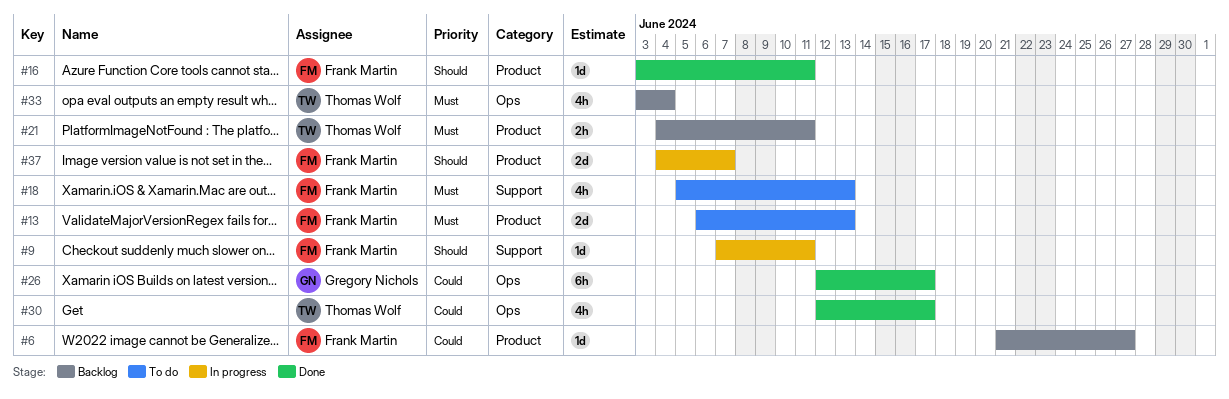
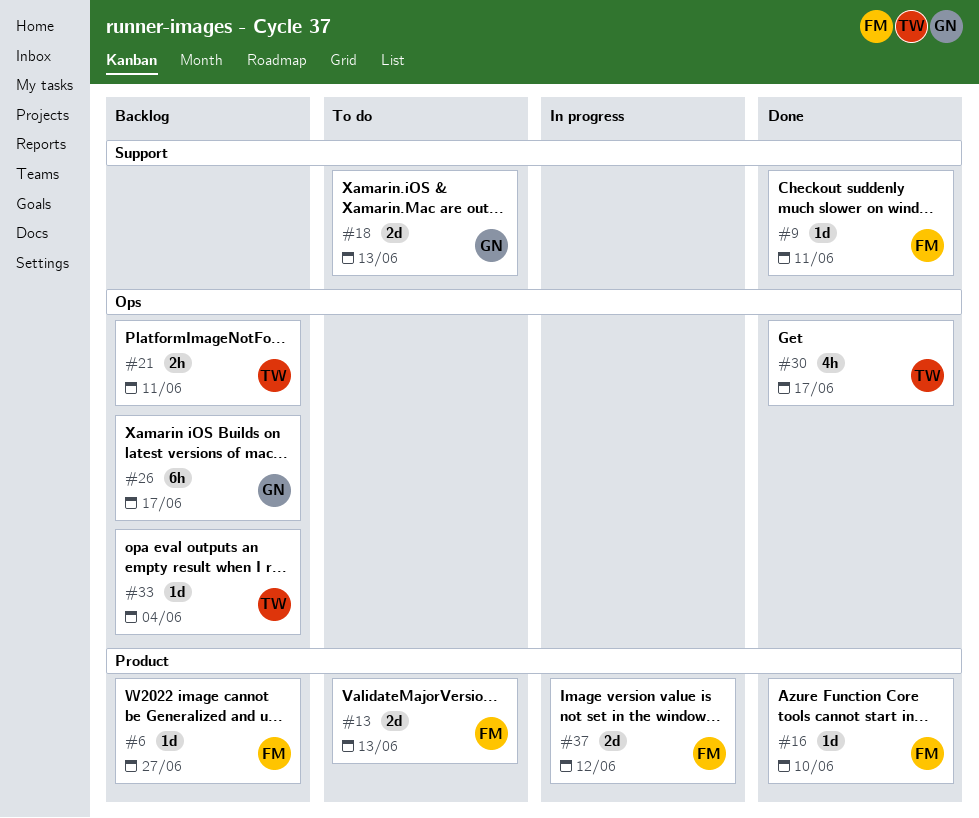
#9, status: In progress -> Done
#16, due: Jun 11 -> Jun 10
#18, owner: Frank Martin -> Gregory Nichols
#18, estimate: 4h -> 2d
#21, label: Product -> Ops
#26, status: Done -> Backlog
#33, estimate: 4h -> 1d
#37, due: Jun 7 -> Jun 12

